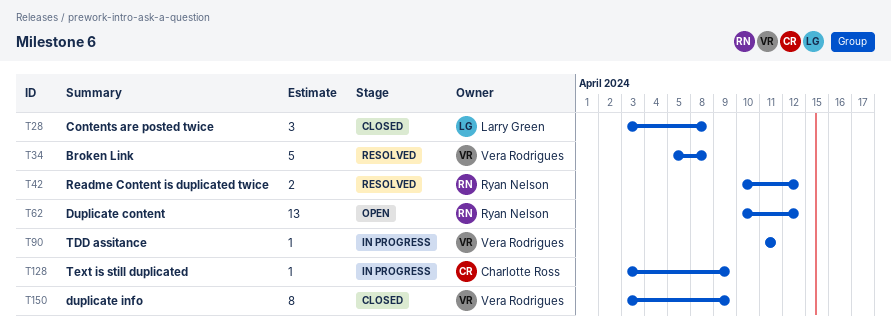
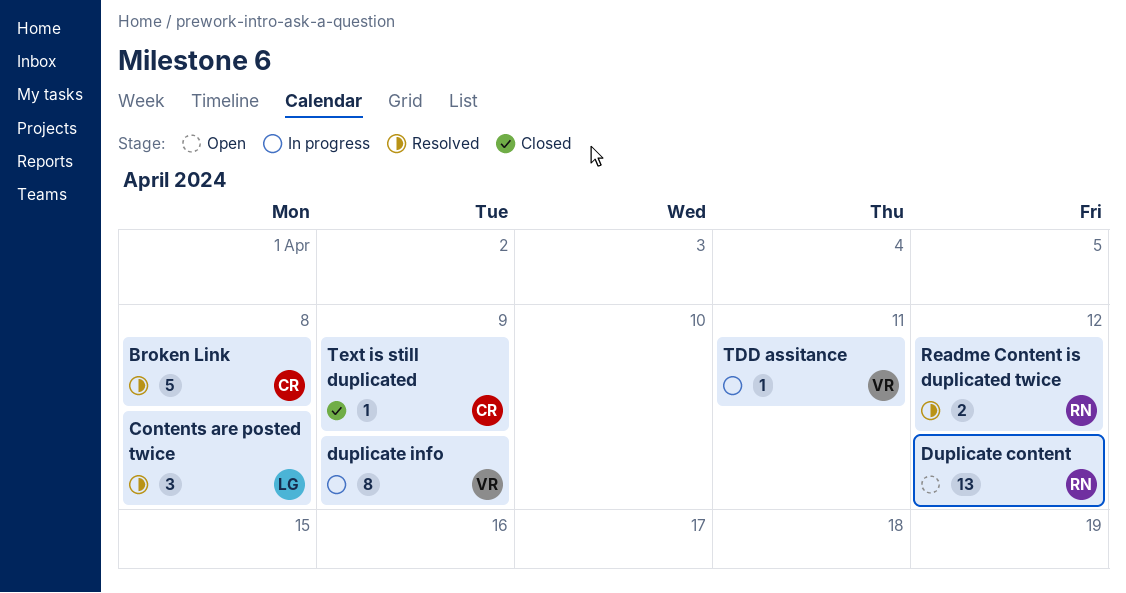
Broken Link, owner: Vera Rodrigues -> Charlotte Ross
Contents are posted twice, status: Closed -> Resolved
duplicate info, status: Closed -> In progress
Text is still duplicated, status: In progress -> Closed

